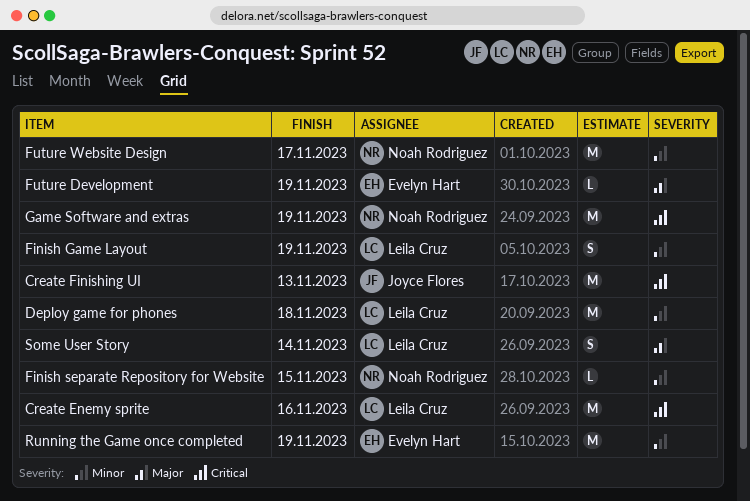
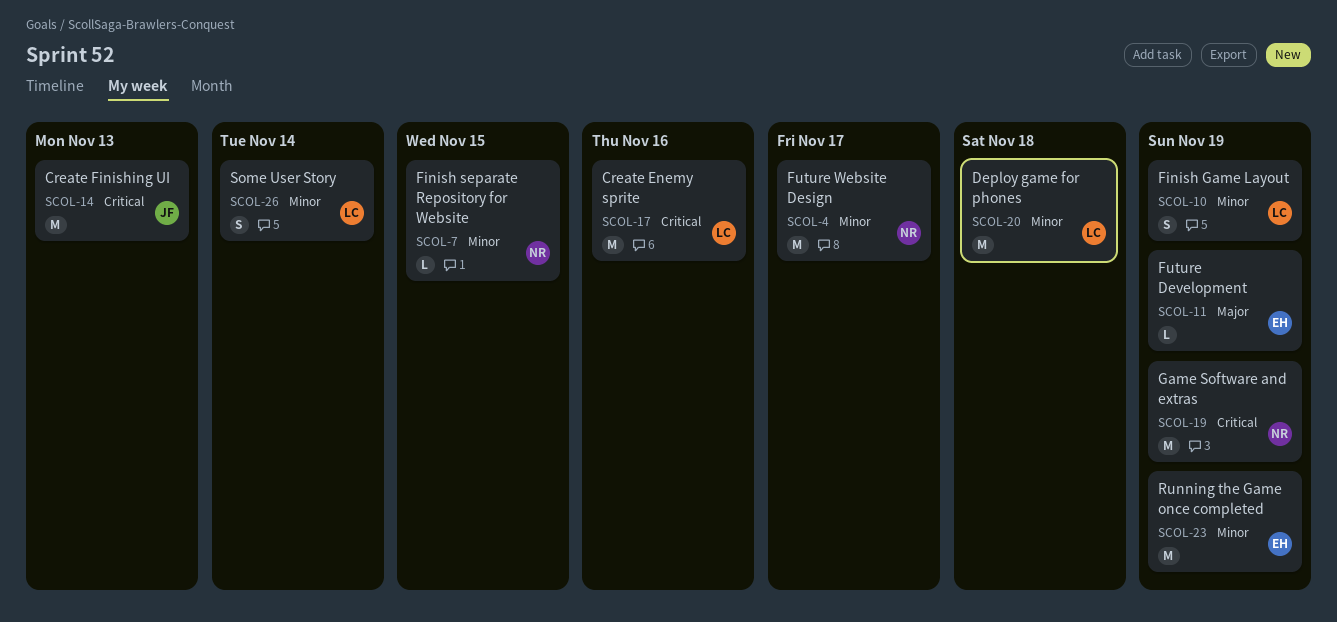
Some User Story, priority: Major -> Minor

